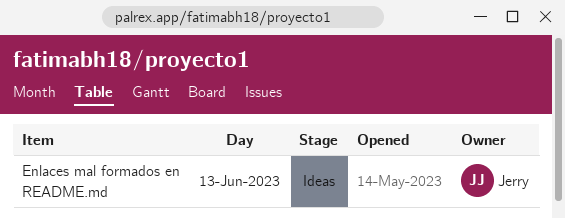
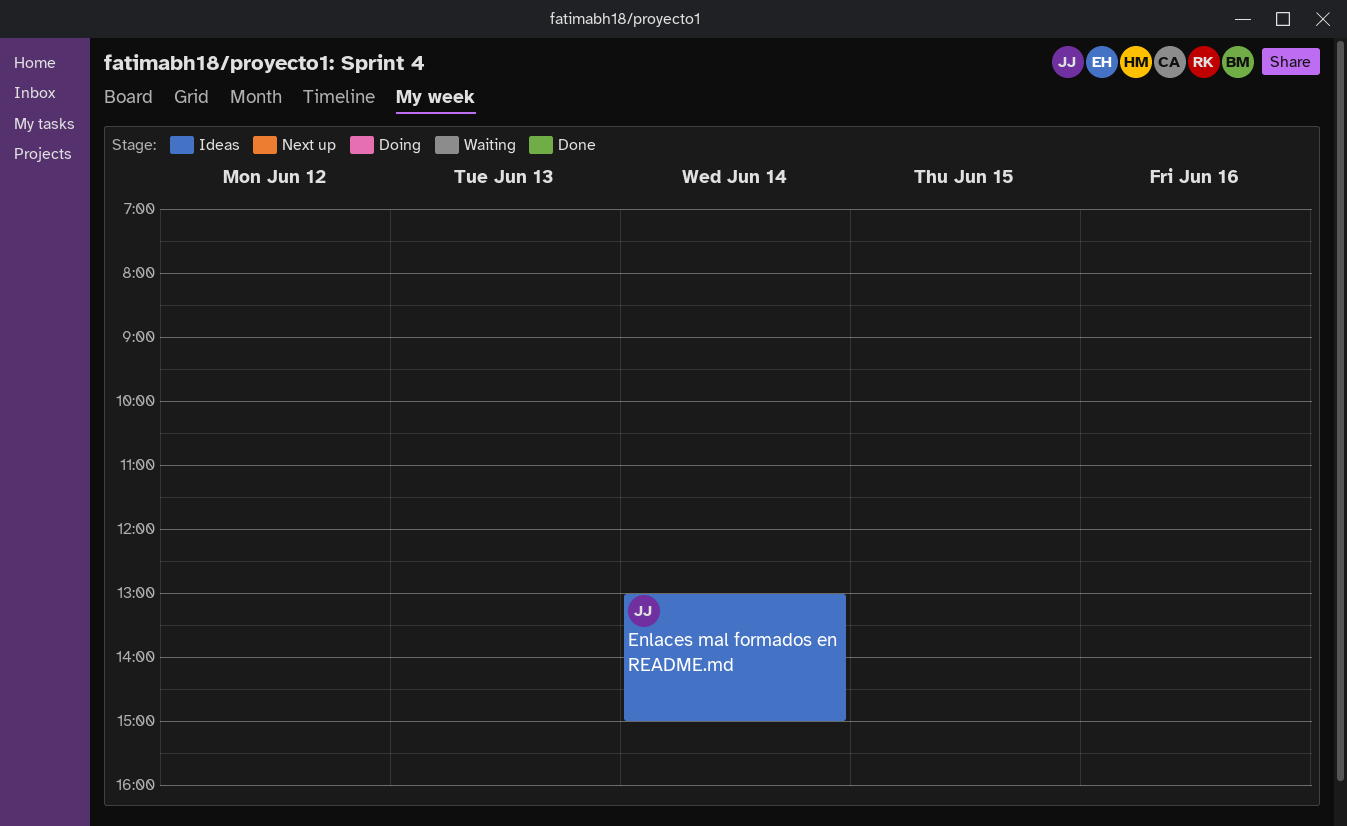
Enlaces mal formados en README.md, day: Jun 13 -> Jun 14

